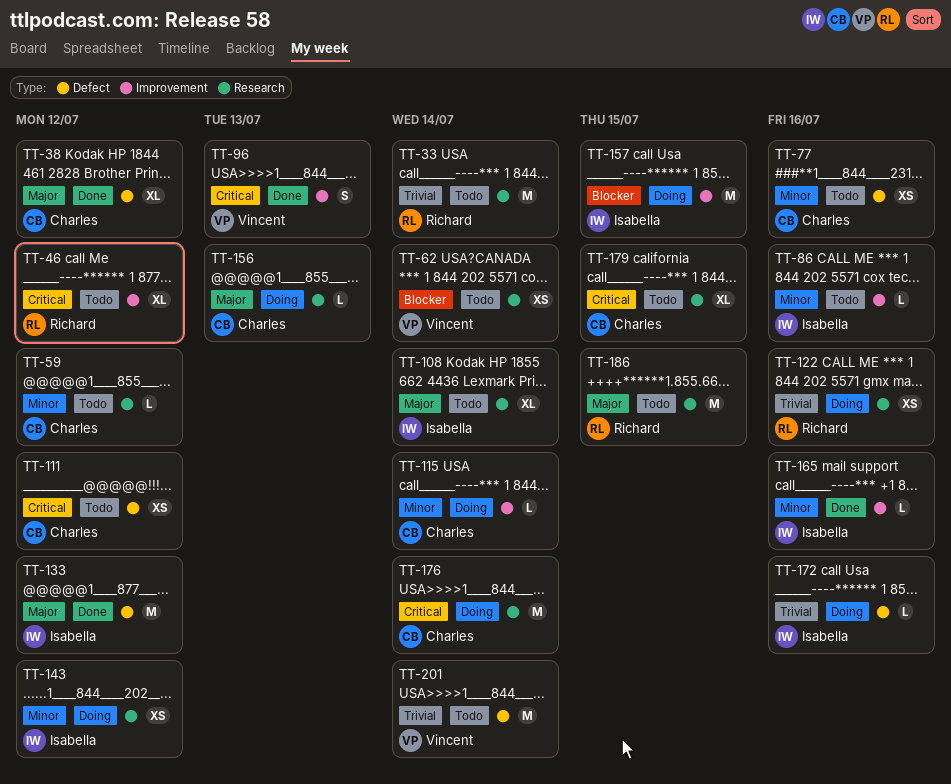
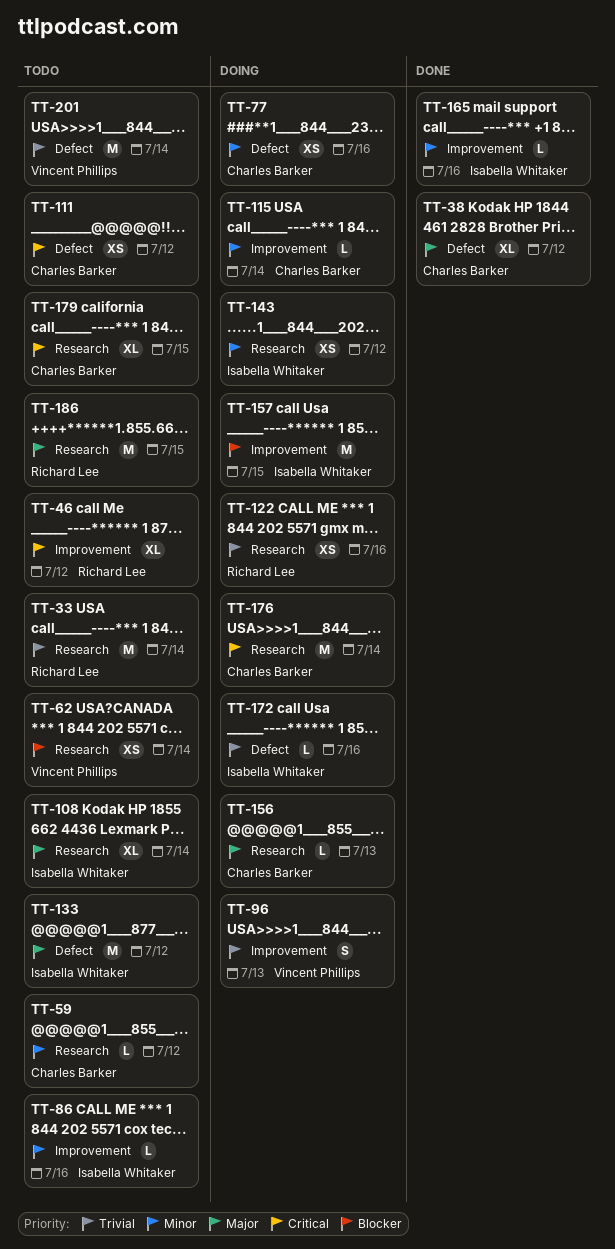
TT-77, status: Todo -> Doing
TT-96, status: Done -> Doing
TT-96, priority: Critical -> Trivial
TT-133, status: Done -> Todo

